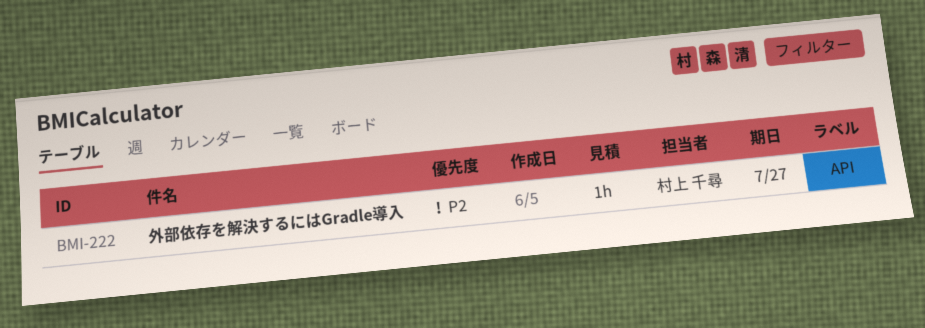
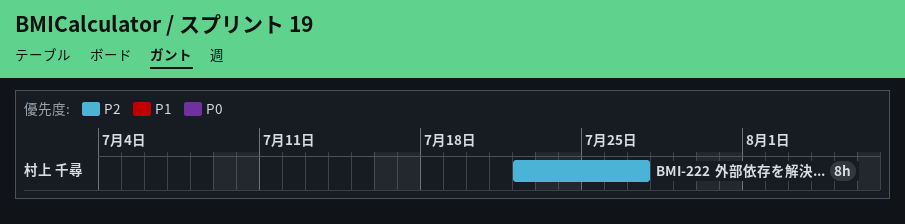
BMI-222, estimate: 1h -> 8h

